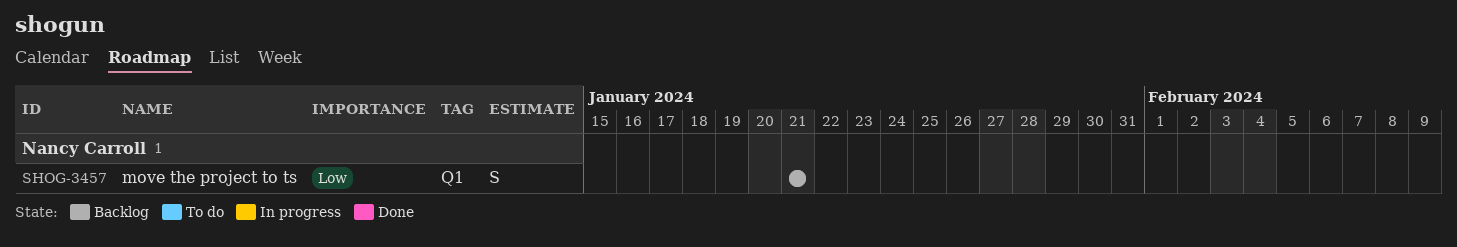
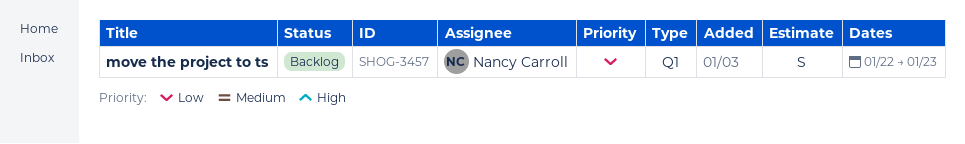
SHOG-3457, start: Jan 21 -> Jan 22
SHOG-3457, due: Jan 21 -> Jan 23

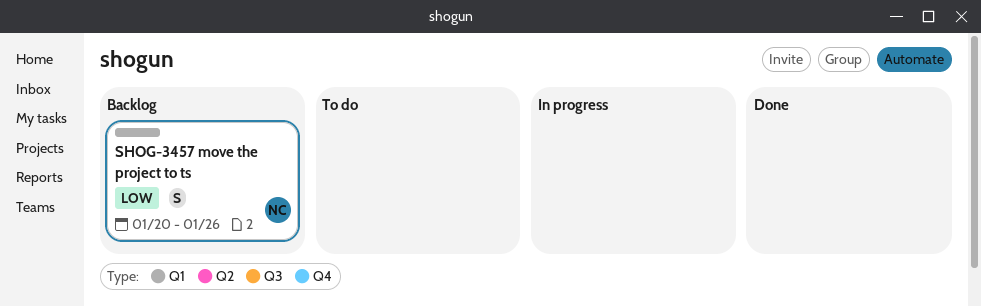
SHOG-3457, start: Jan 22 -> Jan 20
SHOG-3457, due: Jan 23 -> Jan 26

